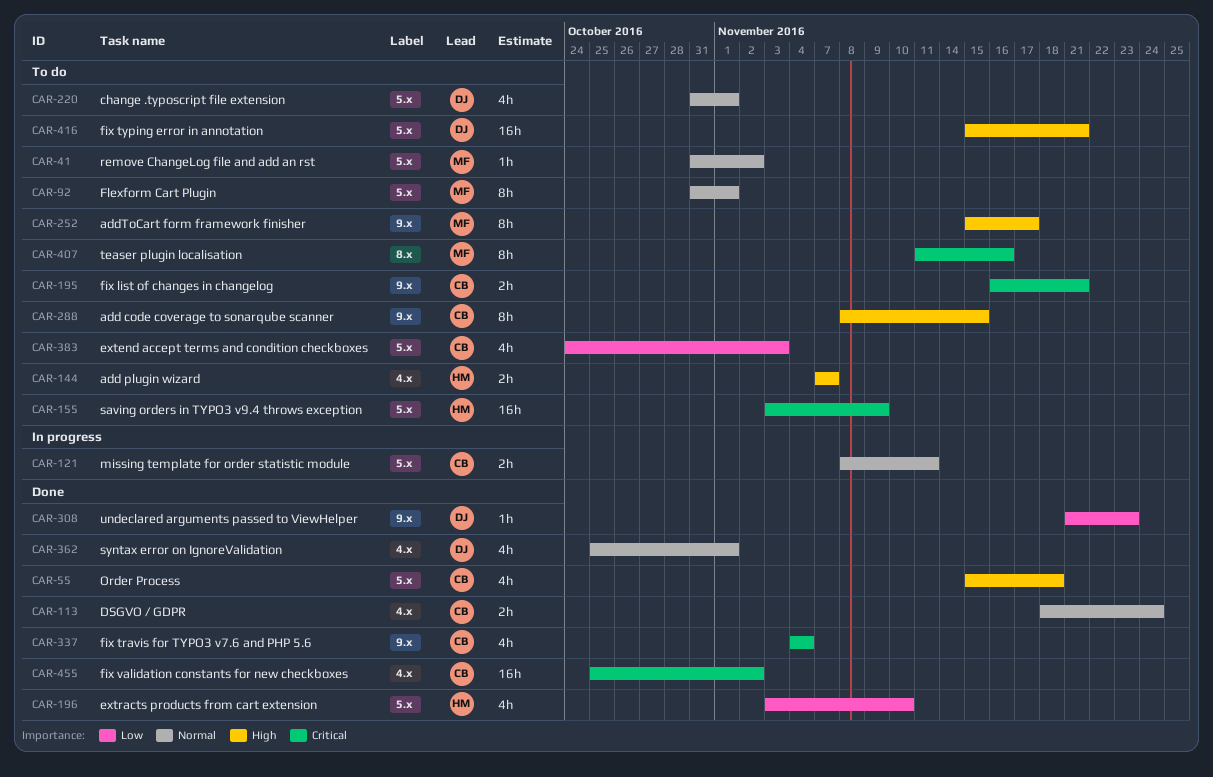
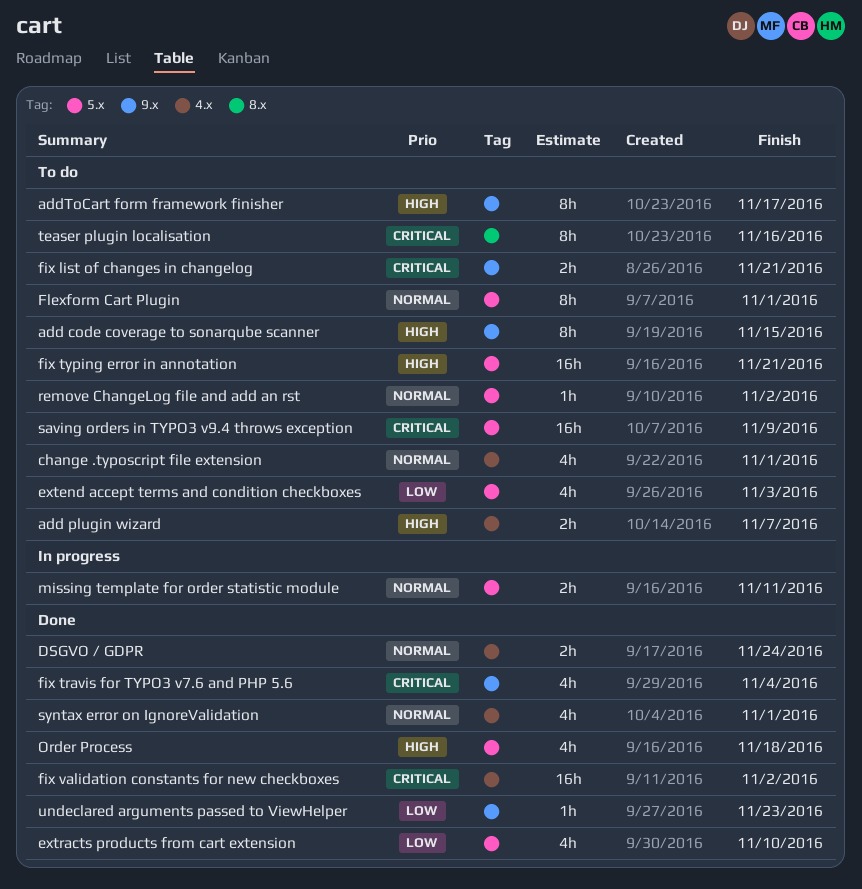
change .typoscript file extension, label: 5.x -> 4.x

